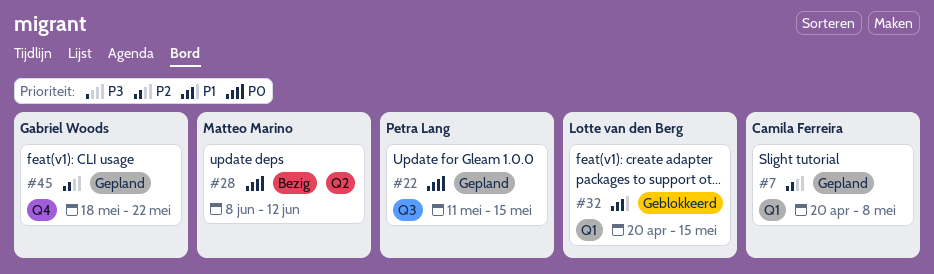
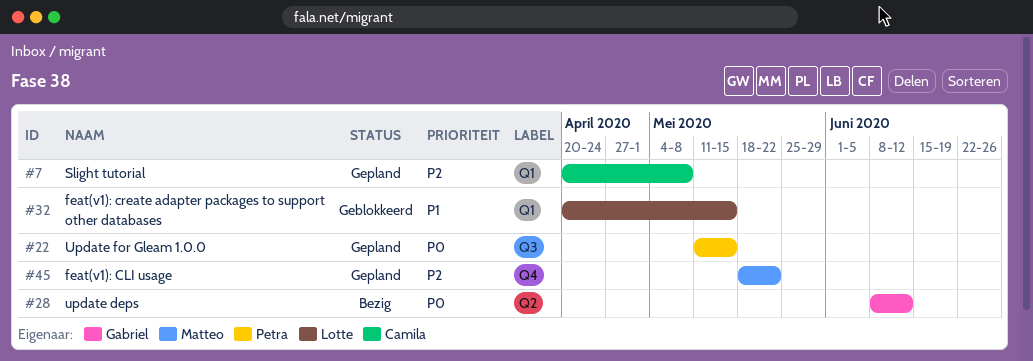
#28, owner: Matteo Marino -> Gabriel Woods
#45, owner: Gabriel Woods -> Matteo Marino

